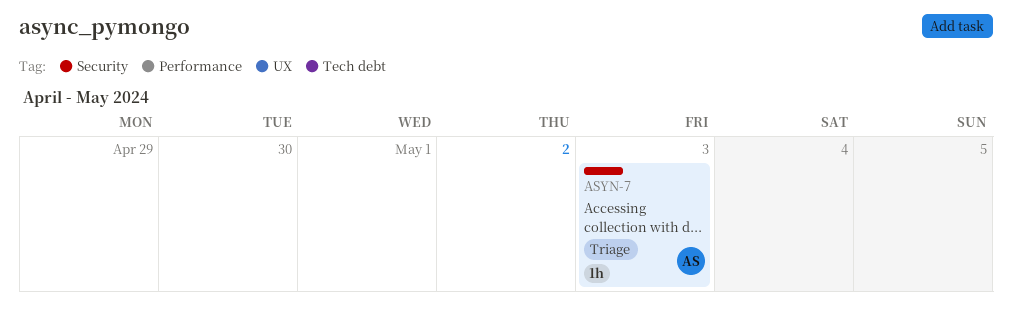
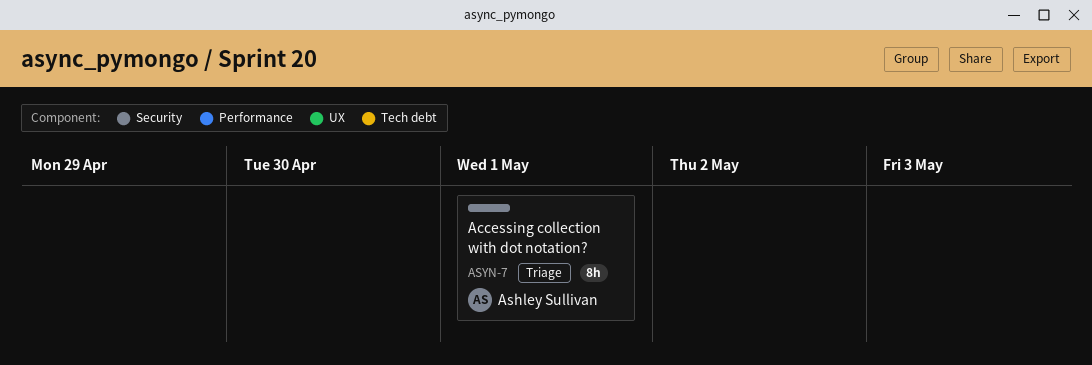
ASYN-7, estimate: 1h -> 8h
ASYN-7, due: May 3 -> May 1

